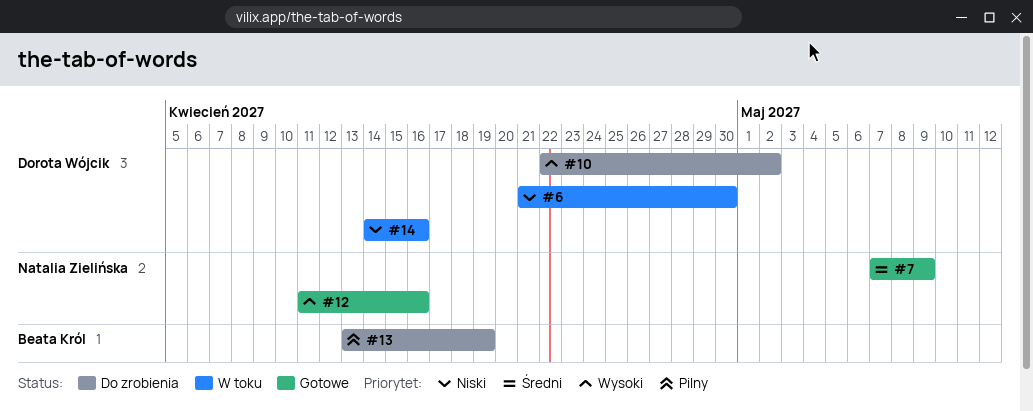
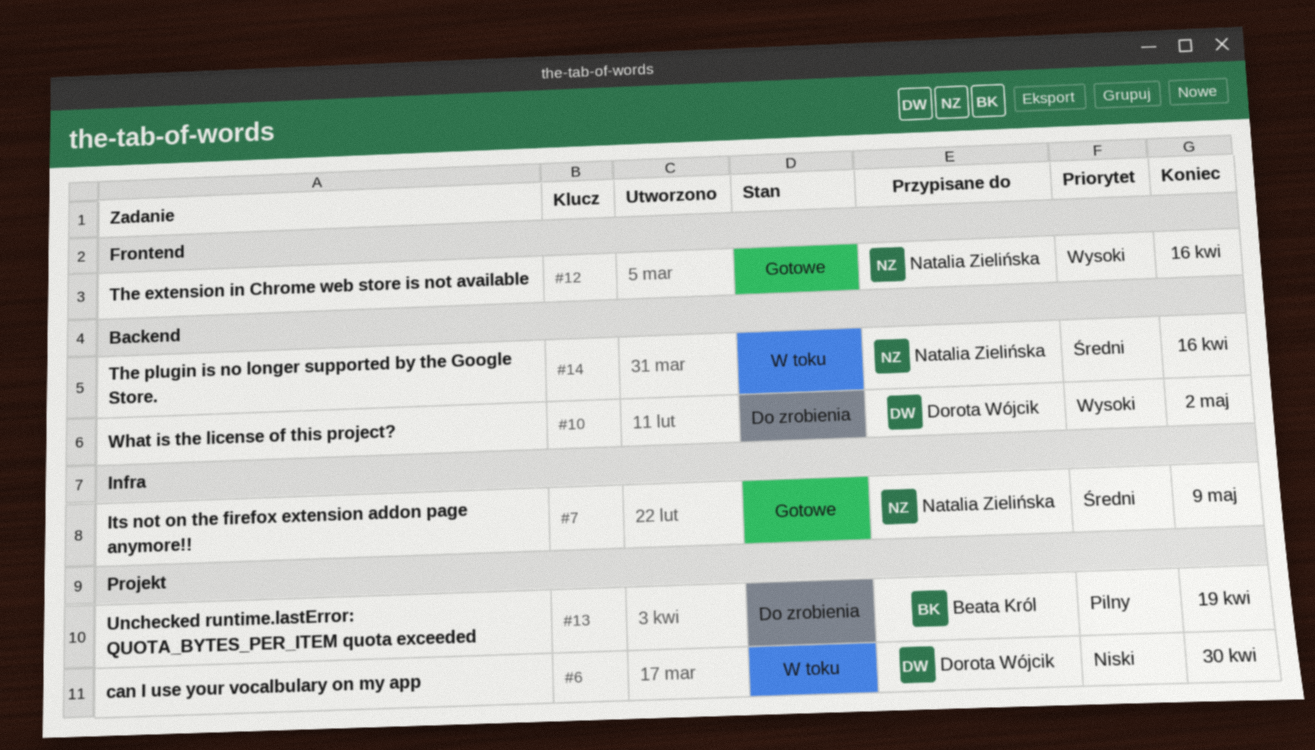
#14, owner: Dorota Wójcik -> Natalia Zielińska
#14, priority: Niski -> Średni

